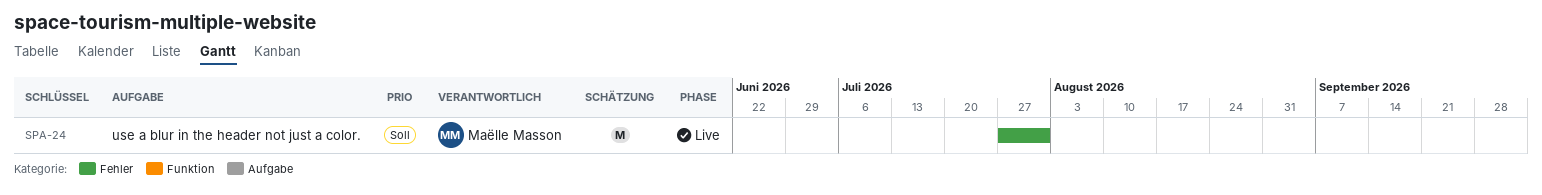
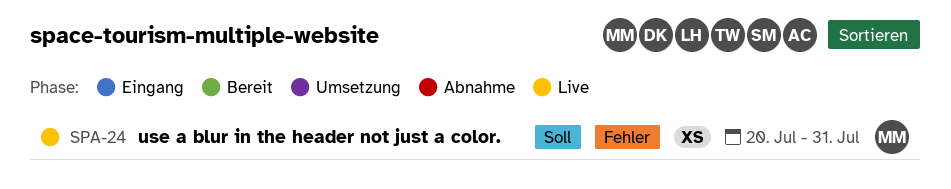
SPA-24, estimate: M -> XS
SPA-24, start: Jul 27 -> Jul 20

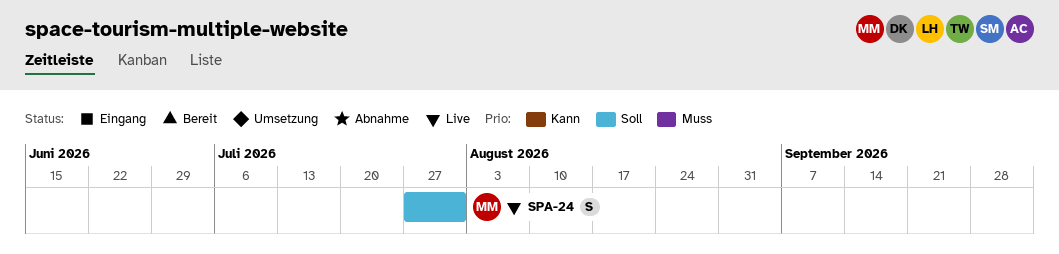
SPA-24, estimate: XS -> S
SPA-24, start: Jul 20 -> Jul 27

